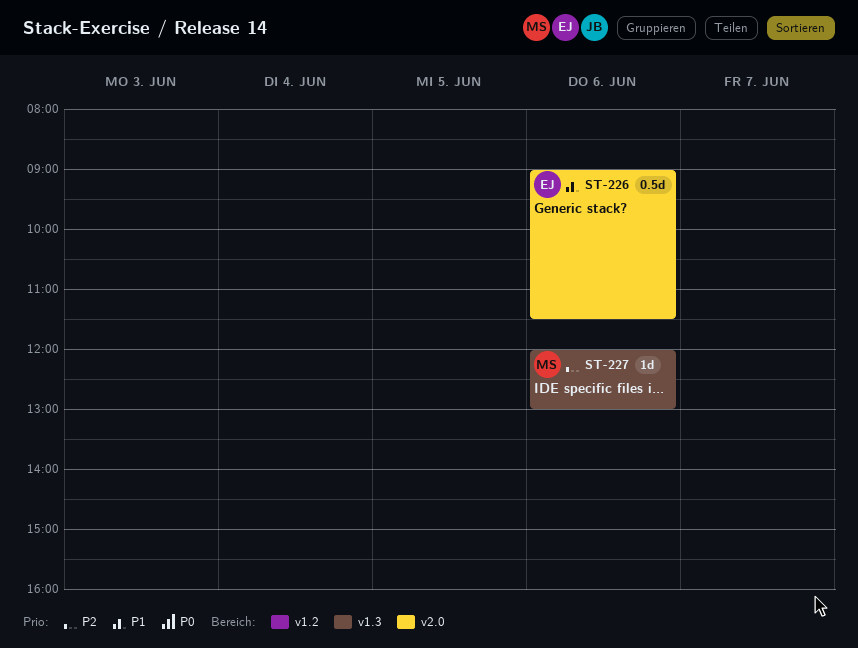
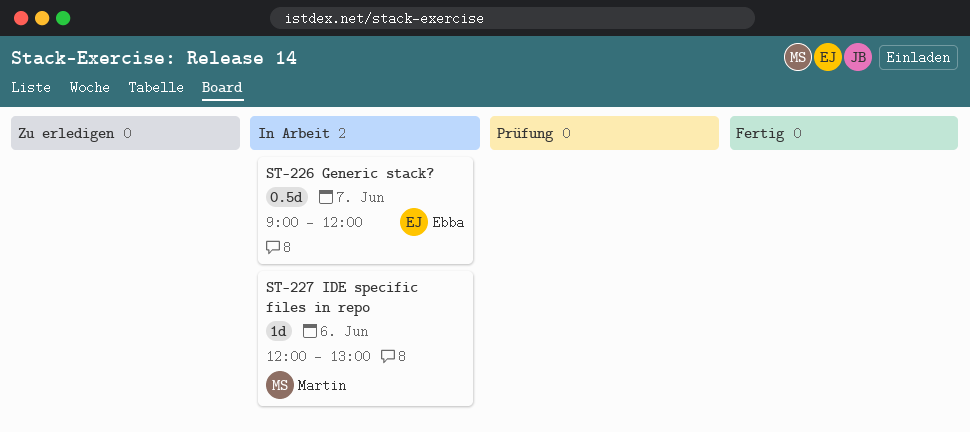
ST-226, day: Jun 6 -> Jun 7
ST-226, ends: 11:30 -> 12:00

